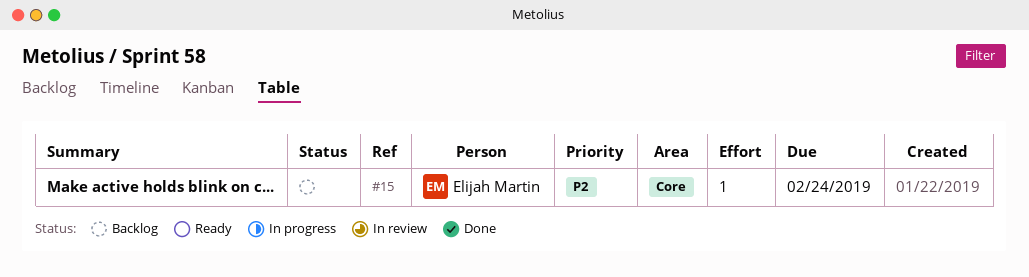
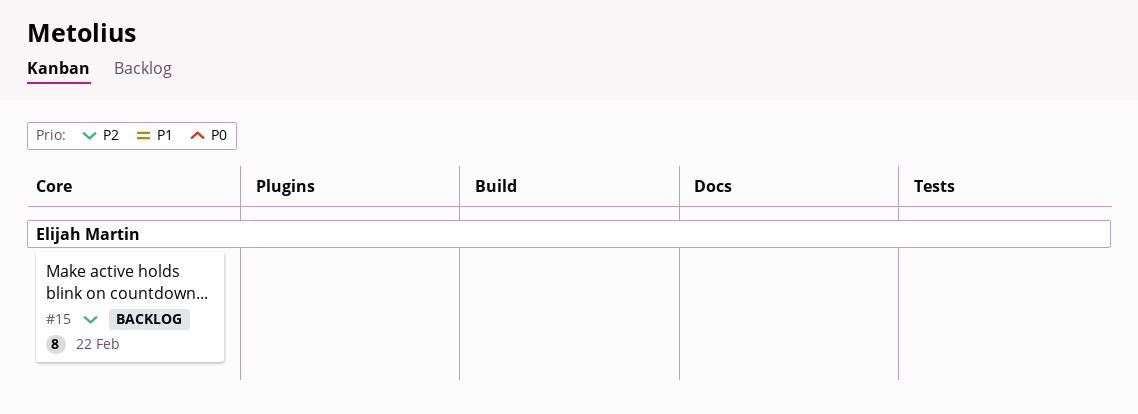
#15, estimate: 1 -> 8
#15, due: Feb 24 -> Feb 22

